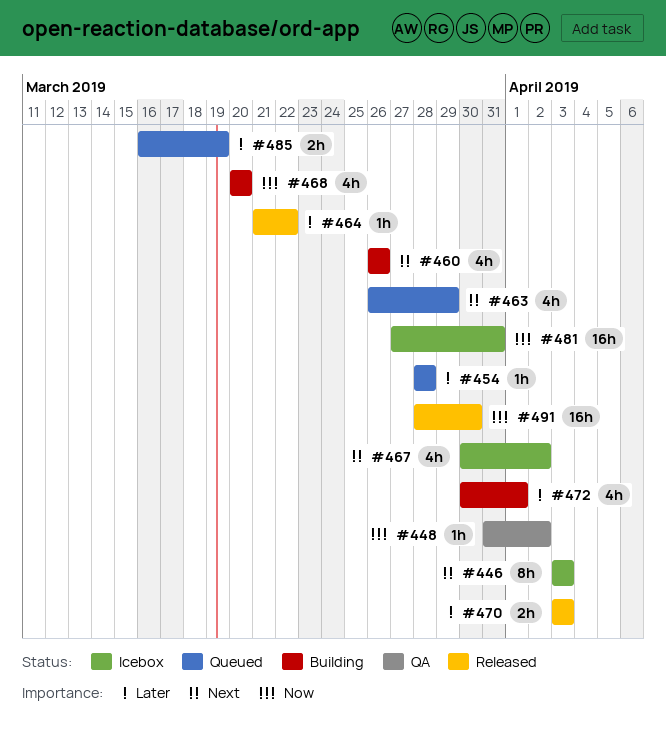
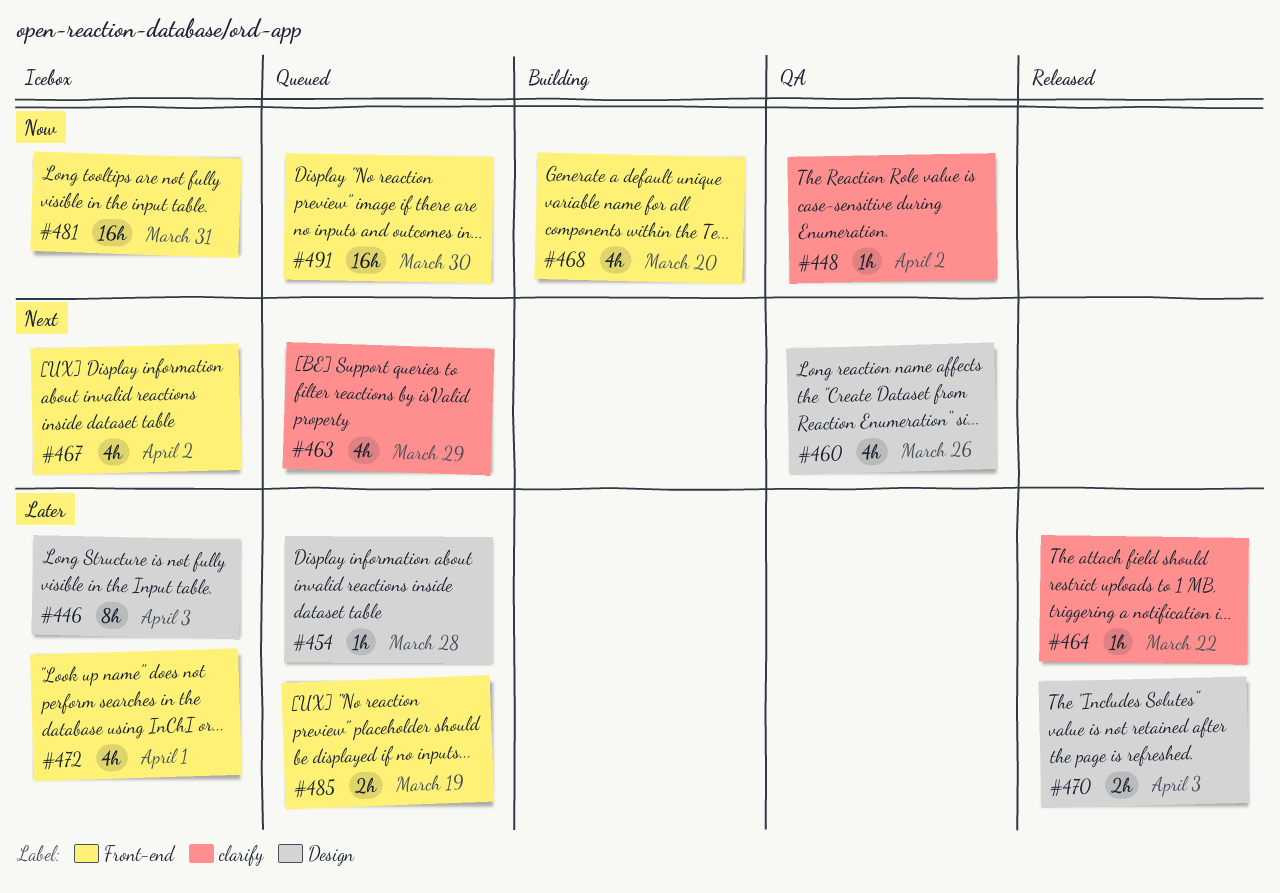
#446, priority: Next -> Later
#460, status: Building -> QA
#472, status: Building -> Icebox
#491, status: Released -> Queued

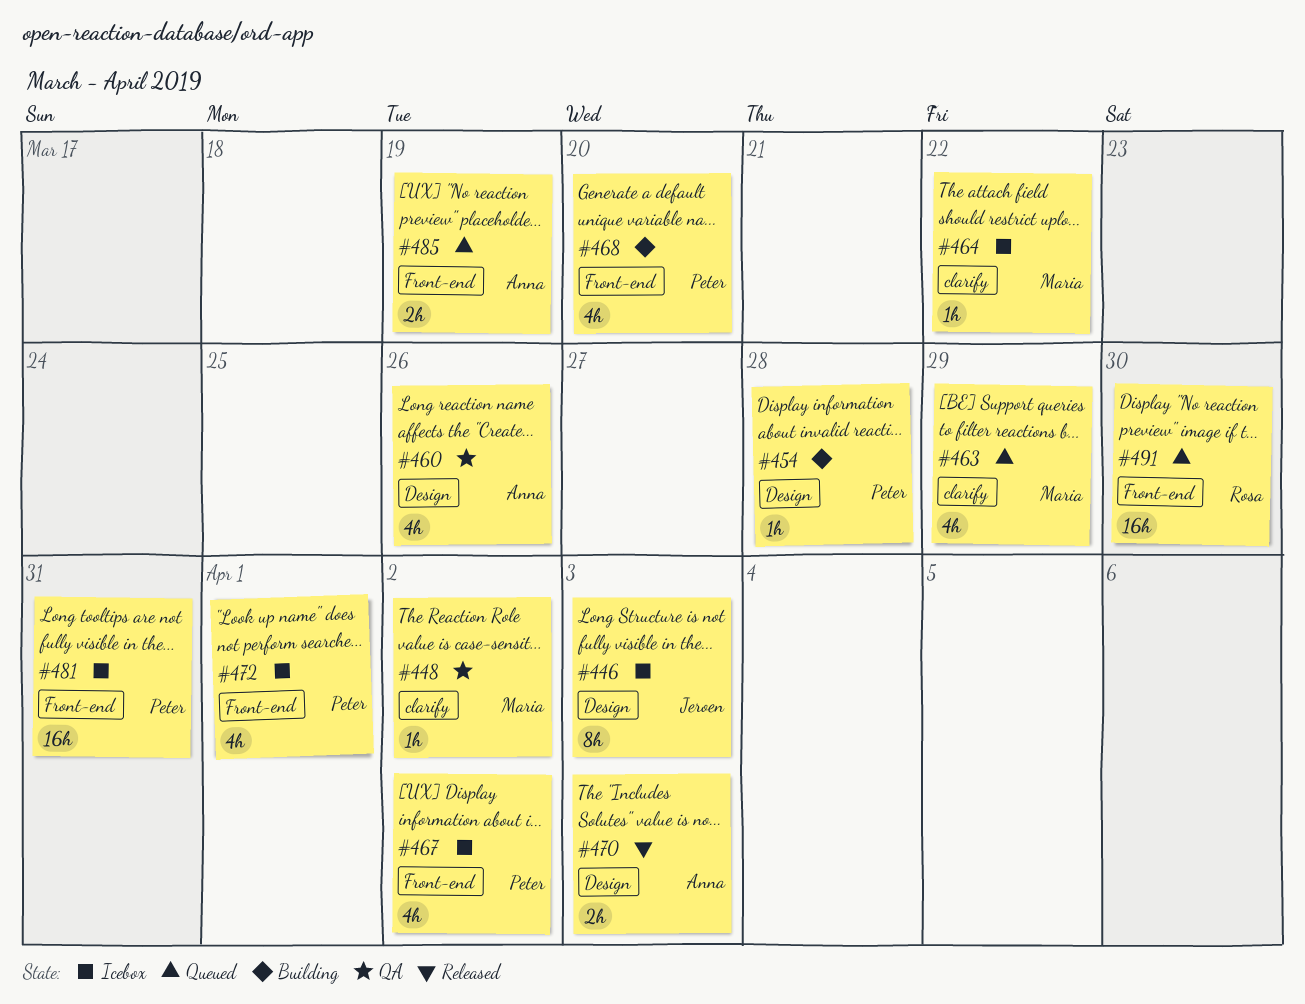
#454, status: Queued -> Building
#464, status: Released -> Icebox

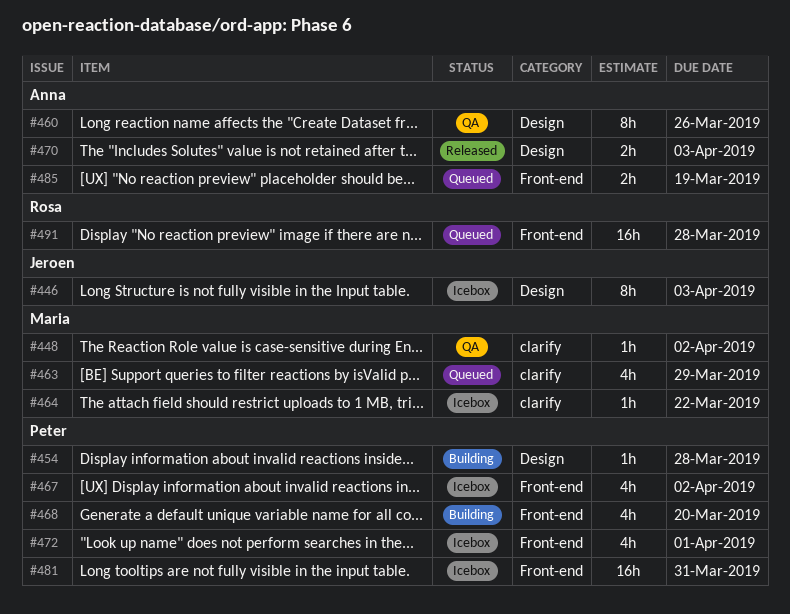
#460, estimate: 4h -> 8h
#491, due: Mar 30 -> Mar 28

